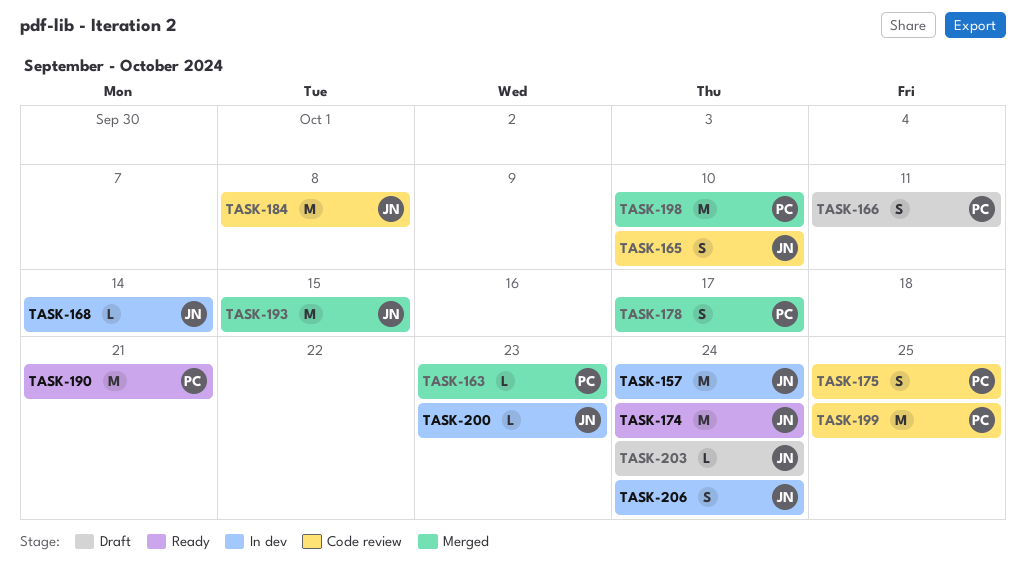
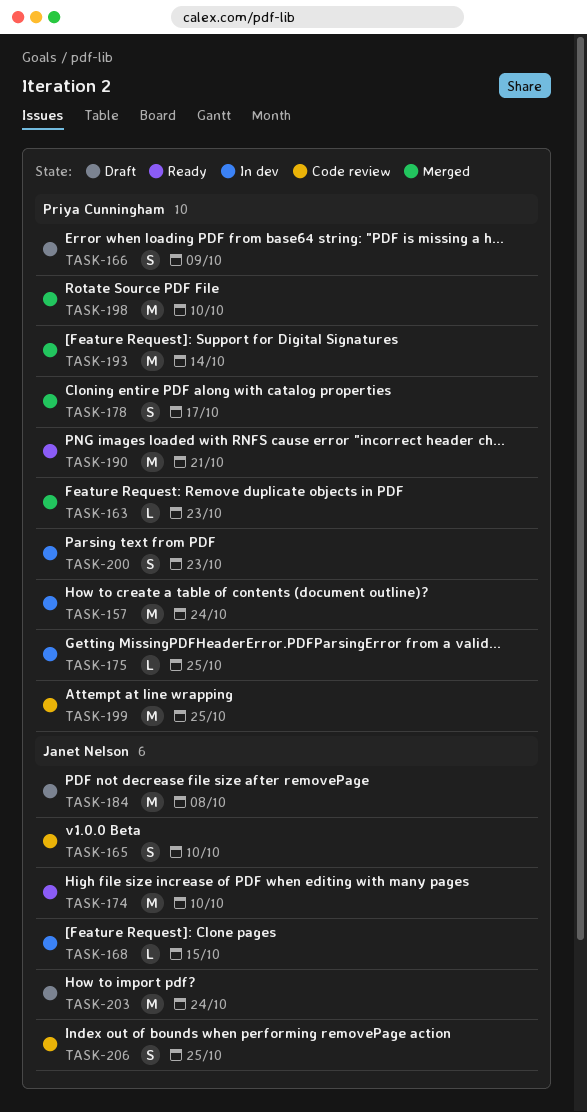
TASK-157, owner: Janet Nelson -> Priya Cunningham
TASK-166, due: Oct 11 -> Oct 9
TASK-168, due: Oct 14 -> Oct 15
TASK-174, due: Oct 24 -> Oct 10
TASK-175, status: Code review -> In dev
TASK-175, estimate: S -> L
TASK-184, status: Code review -> Draft
TASK-193, owner: Janet Nelson -> Priya Cunningham
TASK-193, due: Oct 15 -> Oct 14
TASK-200, owner: Janet Nelson -> Priya Cunningham
TASK-200, estimate: L -> S
TASK-203, estimate: L -> M
TASK-206, status: In dev -> Code review
TASK-206, due: Oct 24 -> Oct 25

